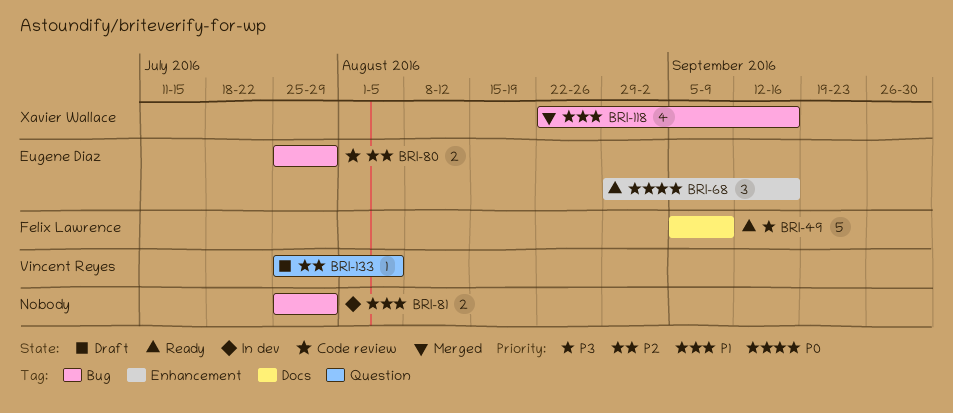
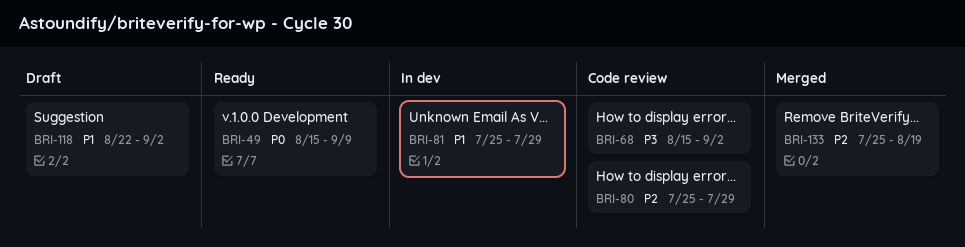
BRI-49, priority: P3 -> P0
BRI-49, start: Sep 5 -> Aug 15
BRI-68, status: Ready -> Code review
BRI-68, priority: P0 -> P3
BRI-68, start: Aug 29 -> Aug 15
BRI-68, due: Sep 16 -> Sep 2
BRI-118, status: Merged -> Draft
BRI-118, due: Sep 16 -> Sep 2
BRI-133, status: Draft -> Merged
BRI-133, due: Aug 5 -> Aug 19

